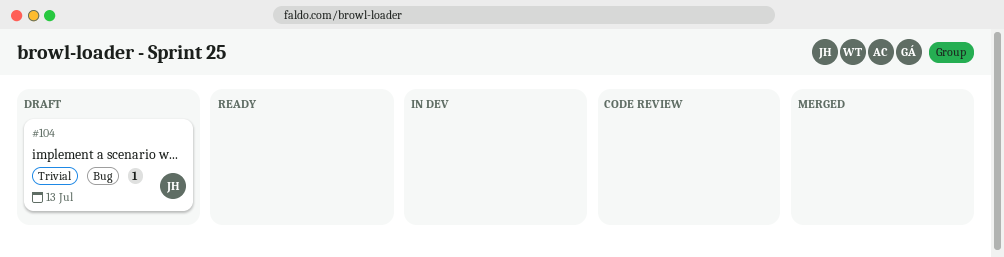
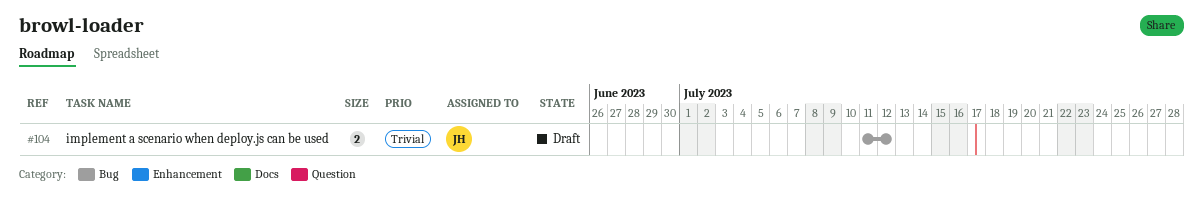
#104, estimate: 1 -> 2
#104, due: Jul 13 -> Jul 12

